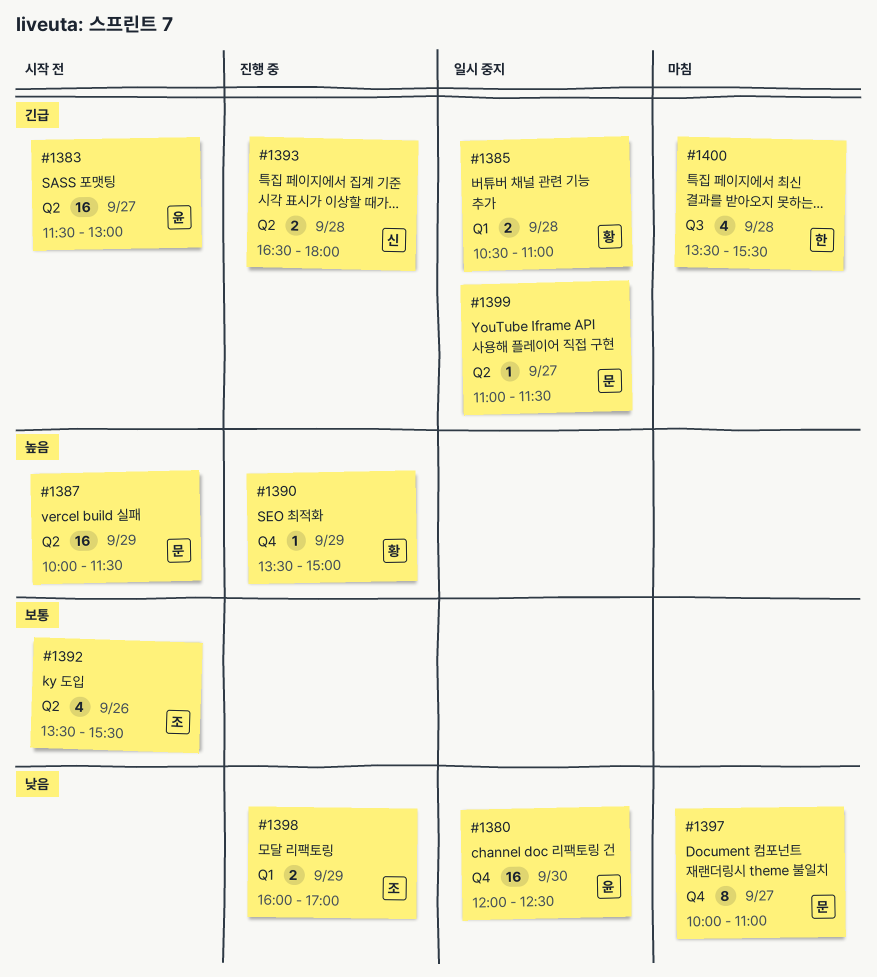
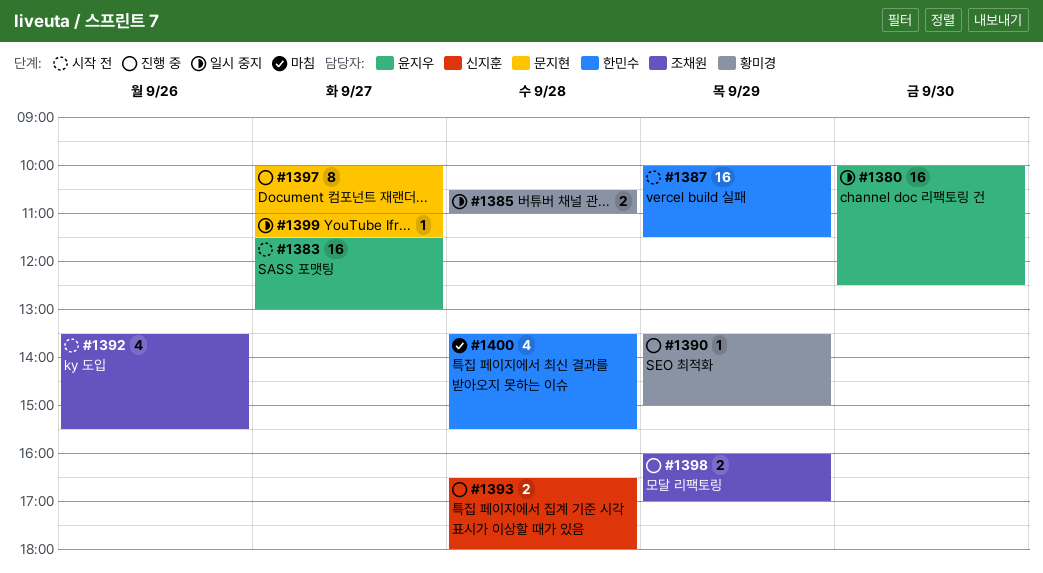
#1380, begins: 12:00 -> 10:00
#1387, owner: 문지현 -> 한민수
#1397, status: 마침 -> 진행 중

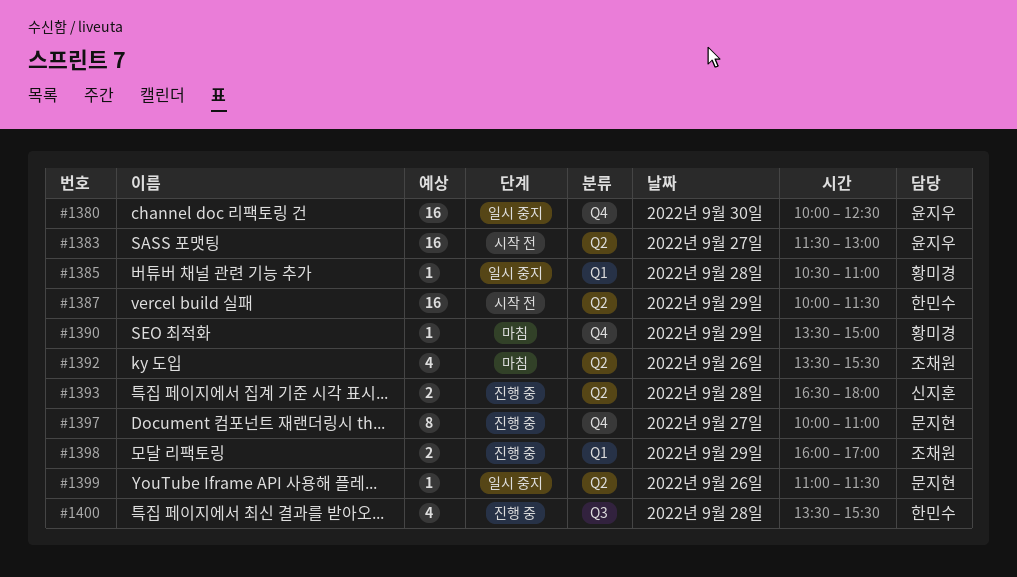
#1385, estimate: 2 -> 1
#1390, status: 진행 중 -> 마침
#1392, status: 시작 전 -> 마침
#1399, day: Sep 27 -> Sep 26
#1400, status: 마침 -> 진행 중

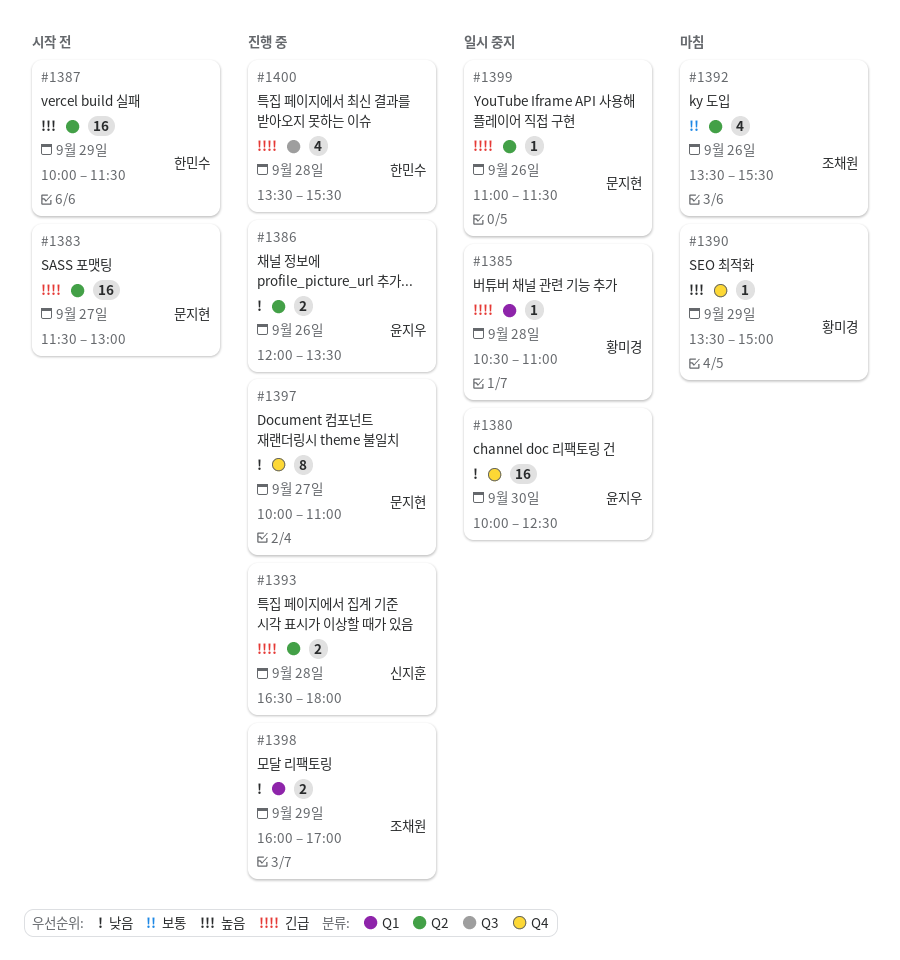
#1383, owner: 윤지우 -> 문지현
#1386: none -> present

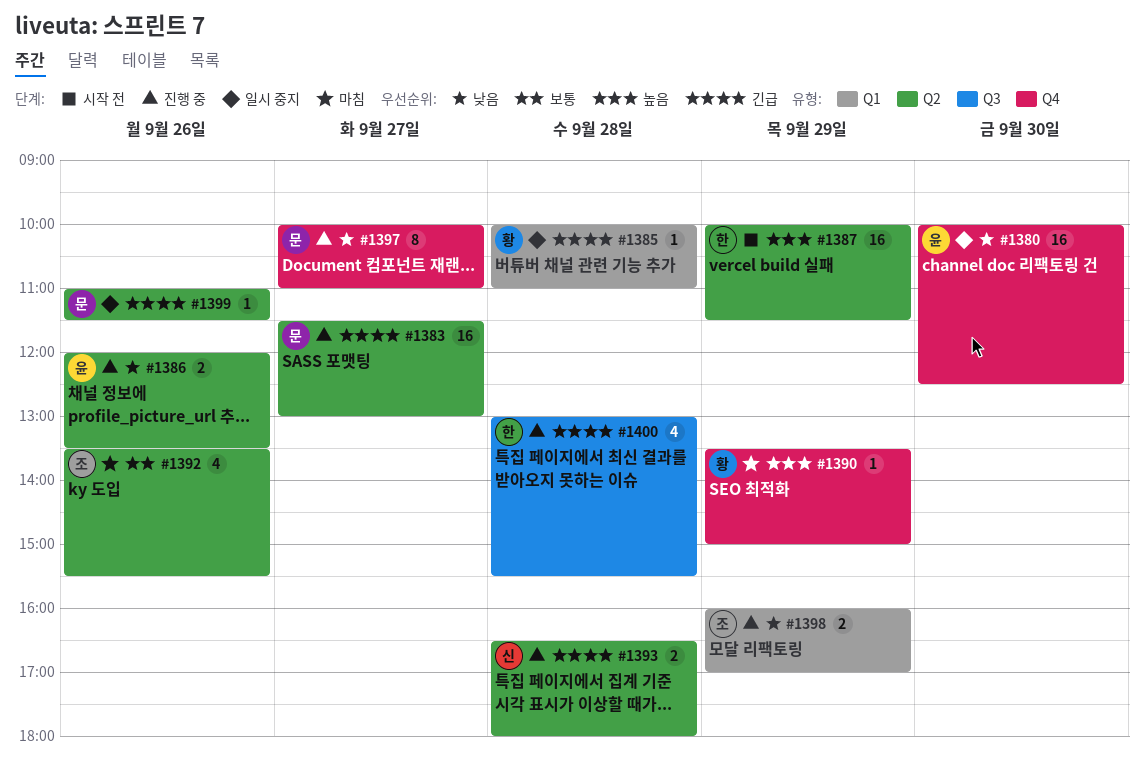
#1383, status: 시작 전 -> 진행 중
#1385, begins: 10:30 -> 10:00
#1400, begins: 13:30 -> 13:00

